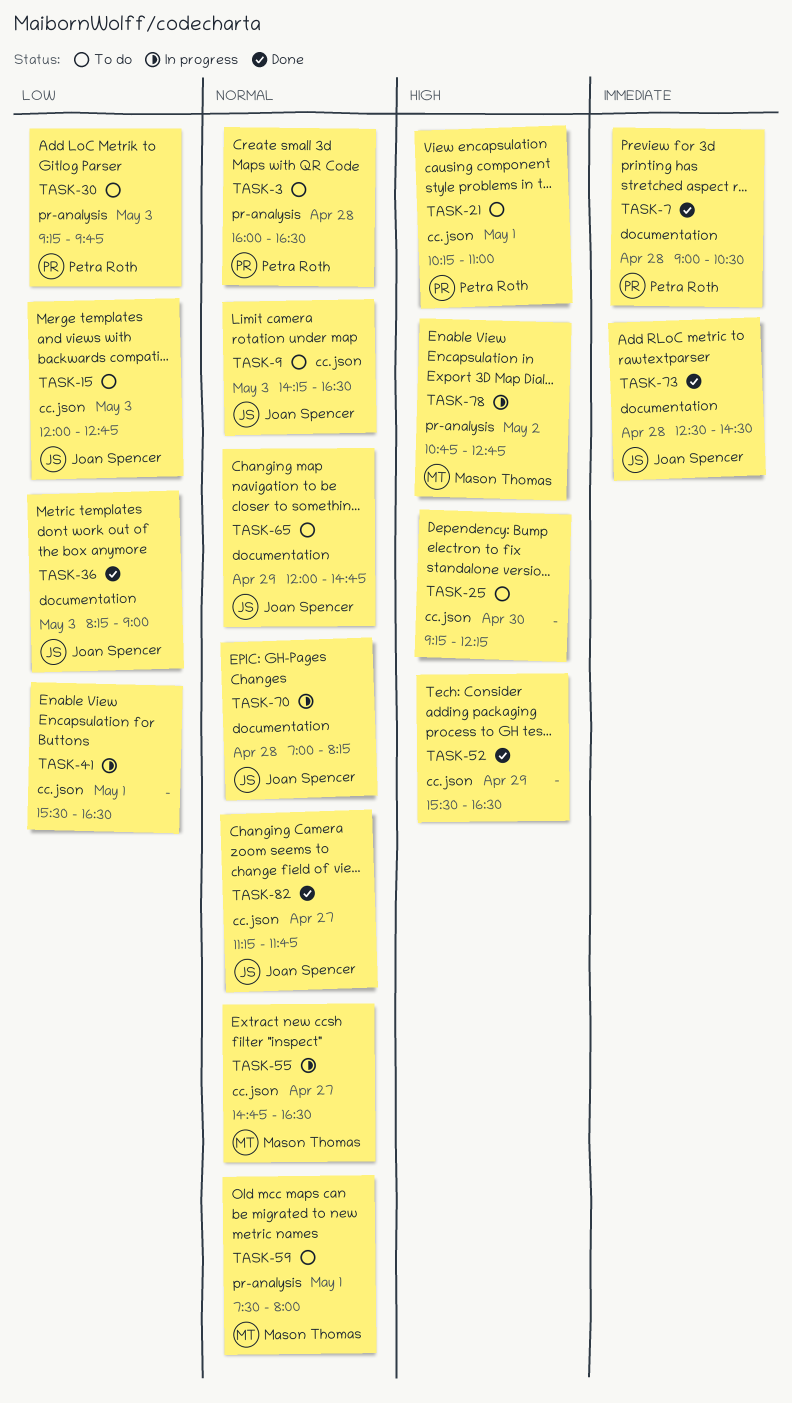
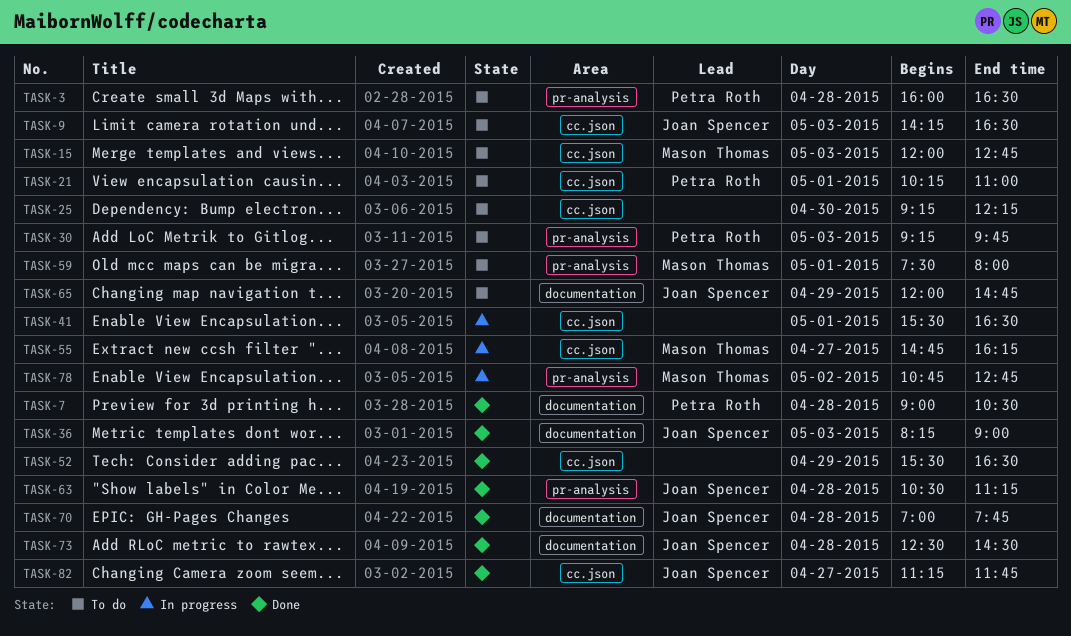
TASK-15, owner: Joan Spencer -> Mason Thomas
TASK-55, ends: 16:30 -> 16:15
TASK-63: none -> present
TASK-70, status: In progress -> Done
TASK-70, ends: 08:15 -> 07:45

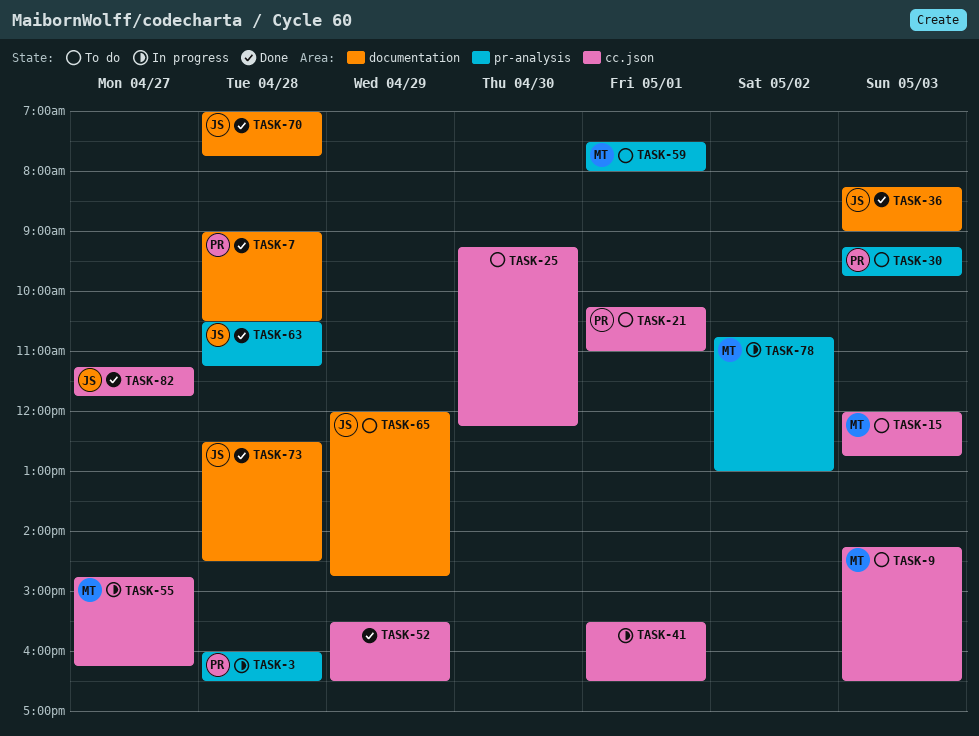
TASK-3, status: To do -> In progress
TASK-9, owner: Joan Spencer -> Mason Thomas
TASK-78, ends: 12:45 -> 13:00

